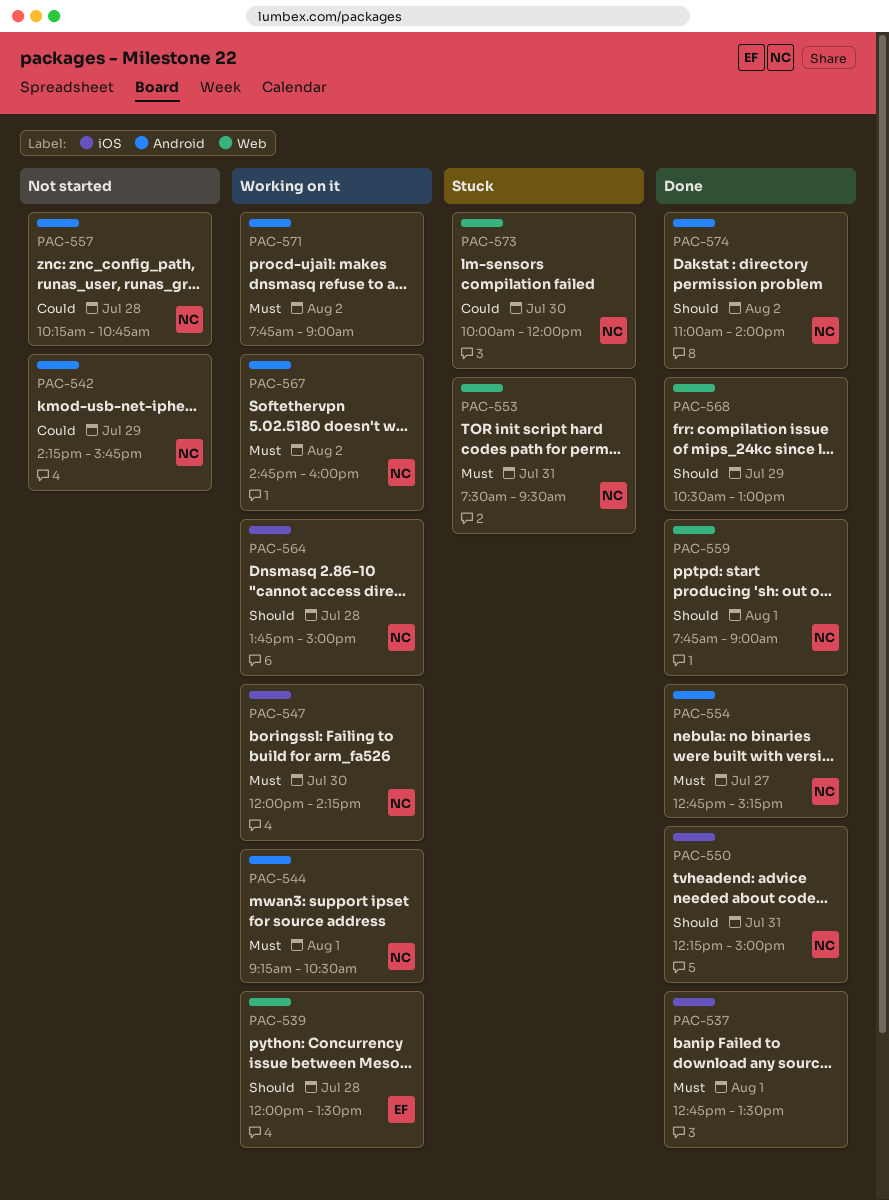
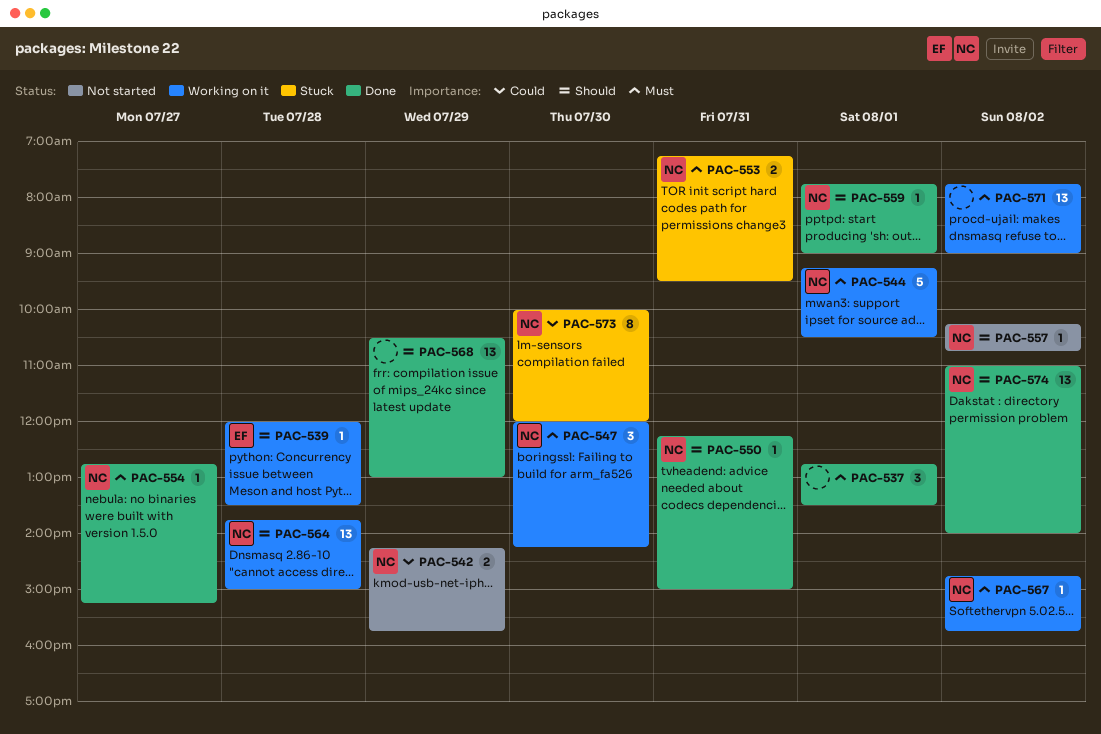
PAC-553, begins: 07:30 -> 07:15
PAC-557, priority: Could -> Should
PAC-557, day: Jul 28 -> Aug 2
PAC-567, ends: 16:00 -> 15:45

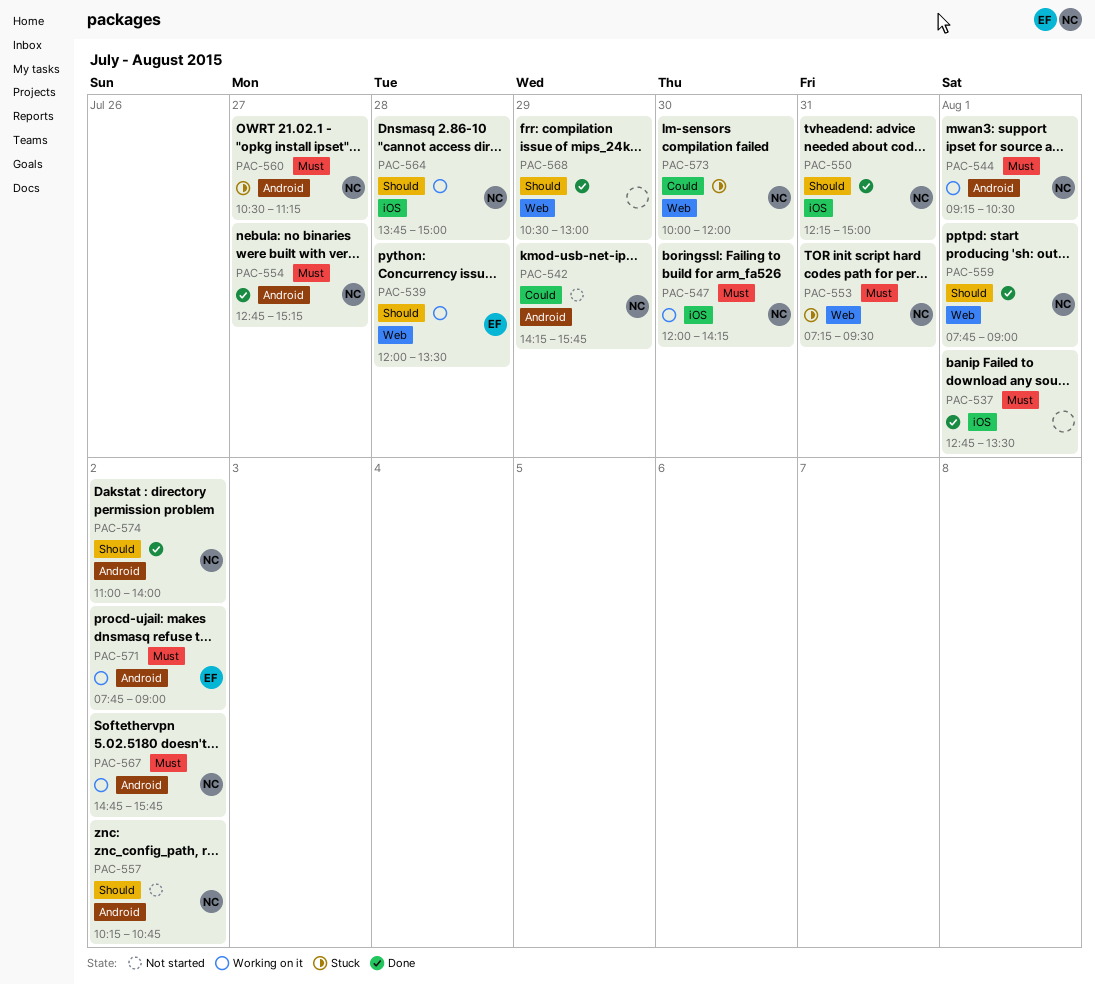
PAC-560: none -> present
PAC-571, owner: none -> EF

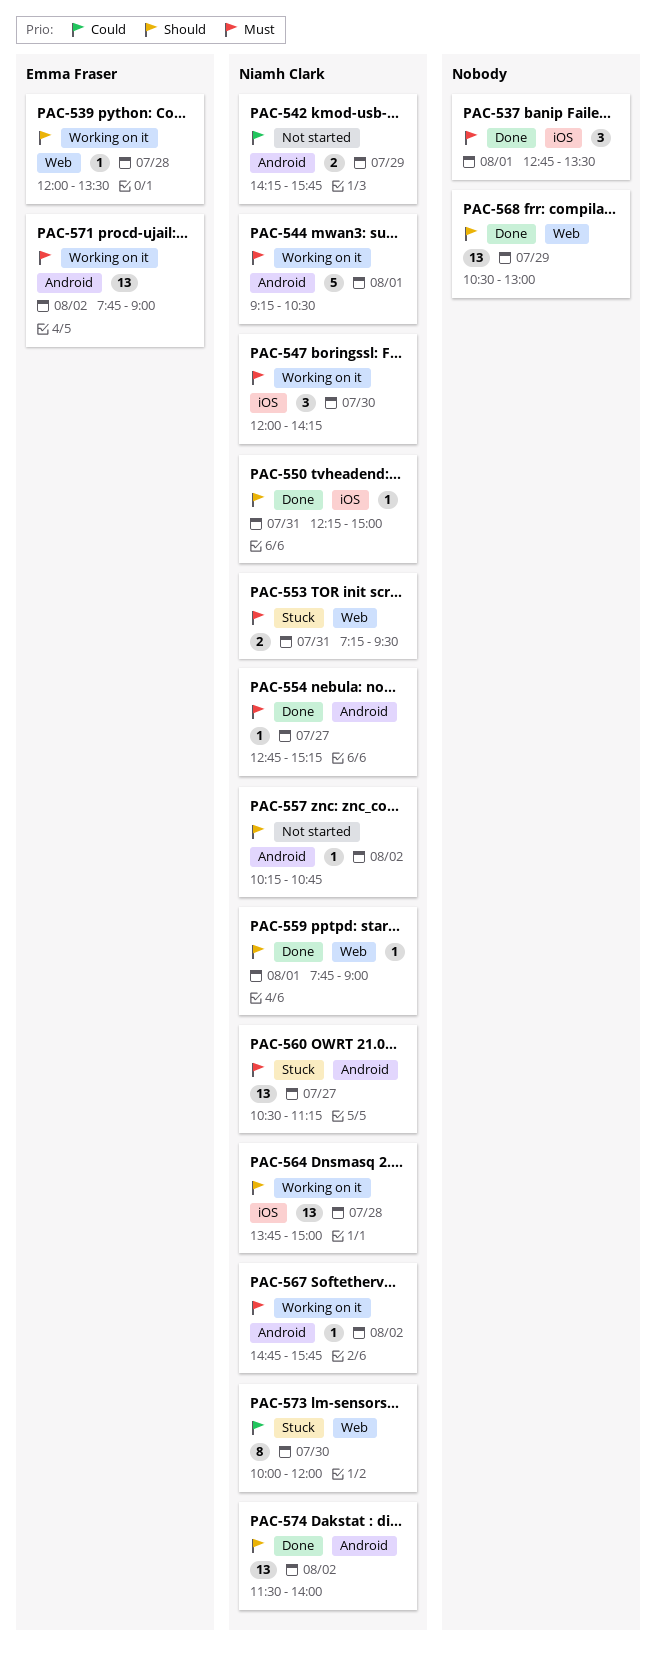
PAC-574, begins: 11:00 -> 11:30

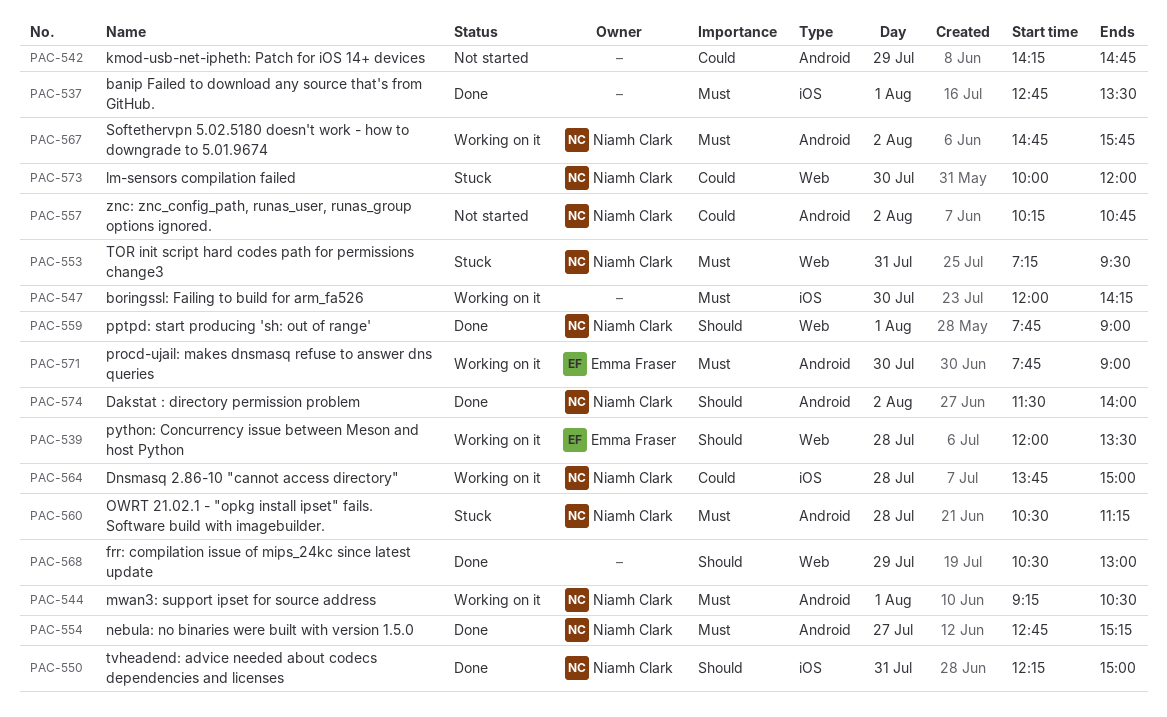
PAC-542, owner: Niamh Clark -> none
PAC-542, ends: 15:45 -> 14:45
PAC-547, owner: Niamh Clark -> none
PAC-557, priority: Should -> Could
PAC-560, day: Jul 27 -> Jul 28
PAC-564, priority: Should -> Could
PAC-571, day: Aug 2 -> Jul 30

